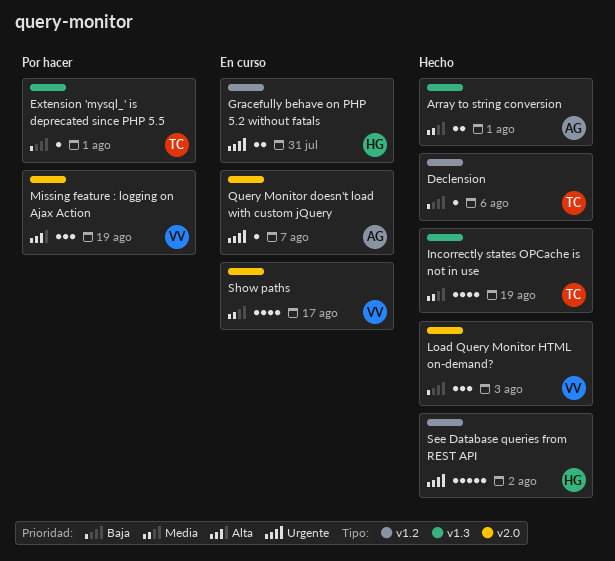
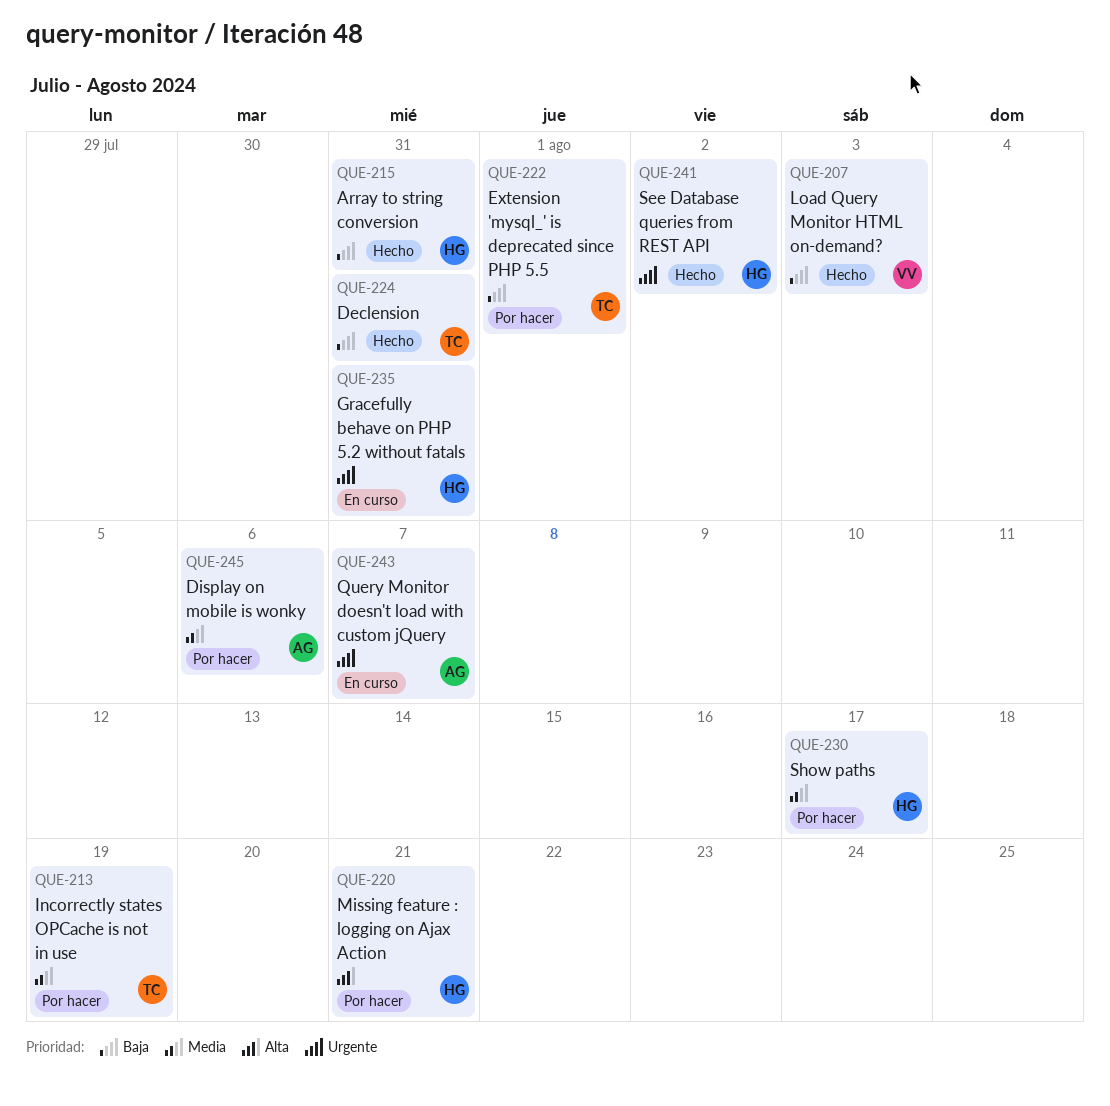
Array to string conversion, owner: AG -> HG
Array to string conversion, priority: Media -> Baja
Array to string conversion, due: Aug 1 -> Jul 31
Declension, due: Aug 6 -> Jul 31
Display on mobile is wonky: none -> present
Incorrectly states OPCache is not in use, status: Hecho -> Por hacer
Missing feature : logging on Ajax Action, owner: VV -> HG
Missing feature : logging on Ajax Action, due: Aug 19 -> Aug 21
Show paths, status: En curso -> Por hacer
Show paths, owner: VV -> HG

